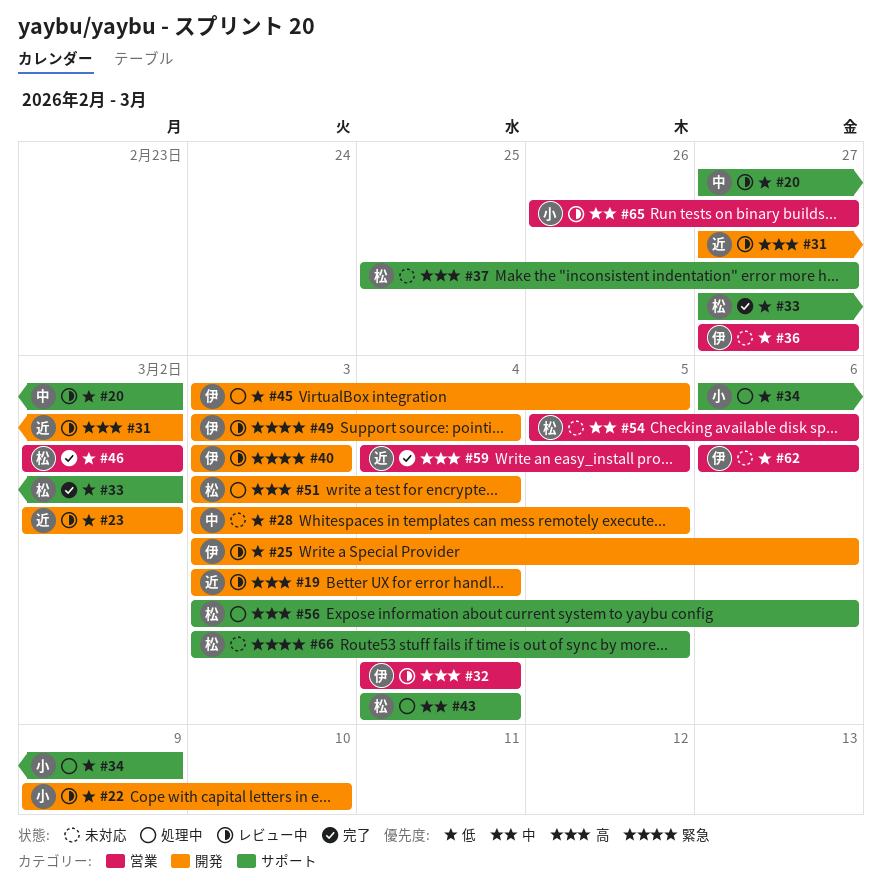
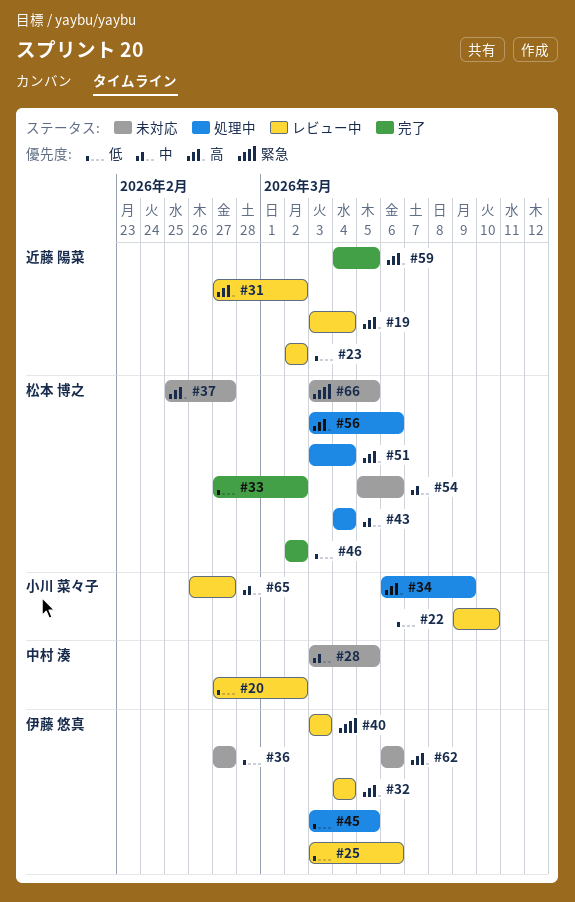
#28, priority: 低 -> 中
#34, priority: 低 -> 高
#49: present -> none
#62, priority: 低 -> 高

